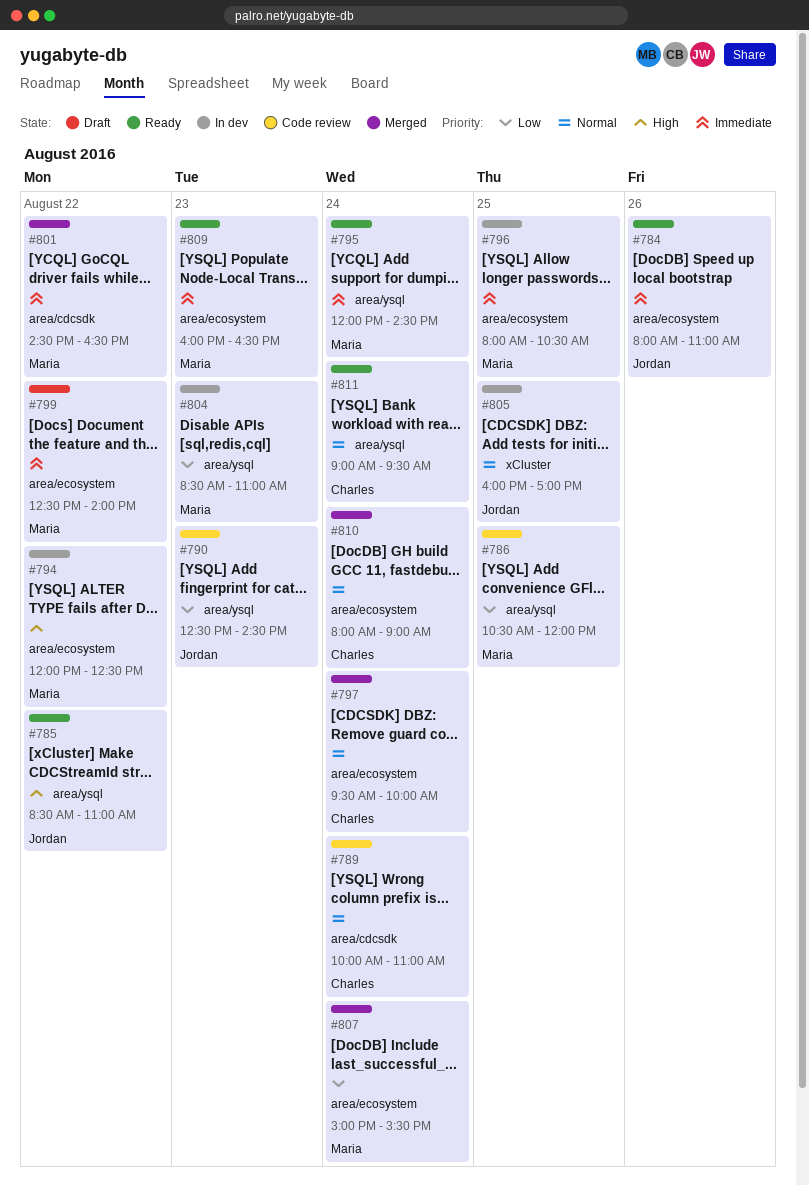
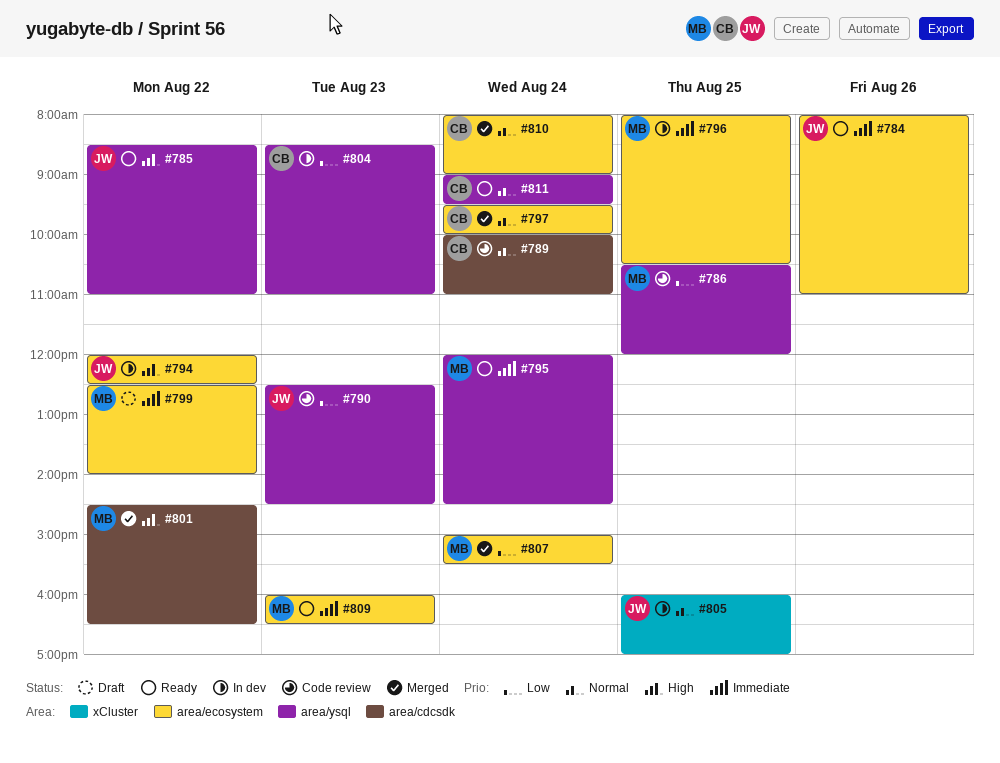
#794, owner: Maria -> Jordan
#801, priority: Immediate -> High
#804, owner: Maria -> Charles

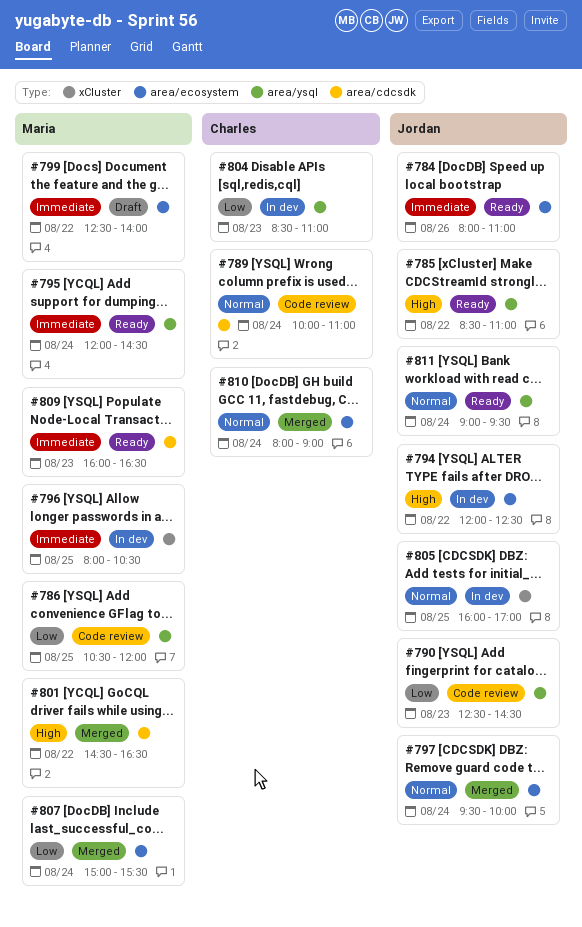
#796, label: area/ecosystem -> xCluster
#797, owner: Charles -> Jordan
#809, label: area/ecosystem -> area/cdcsdk
#811, owner: Charles -> Jordan

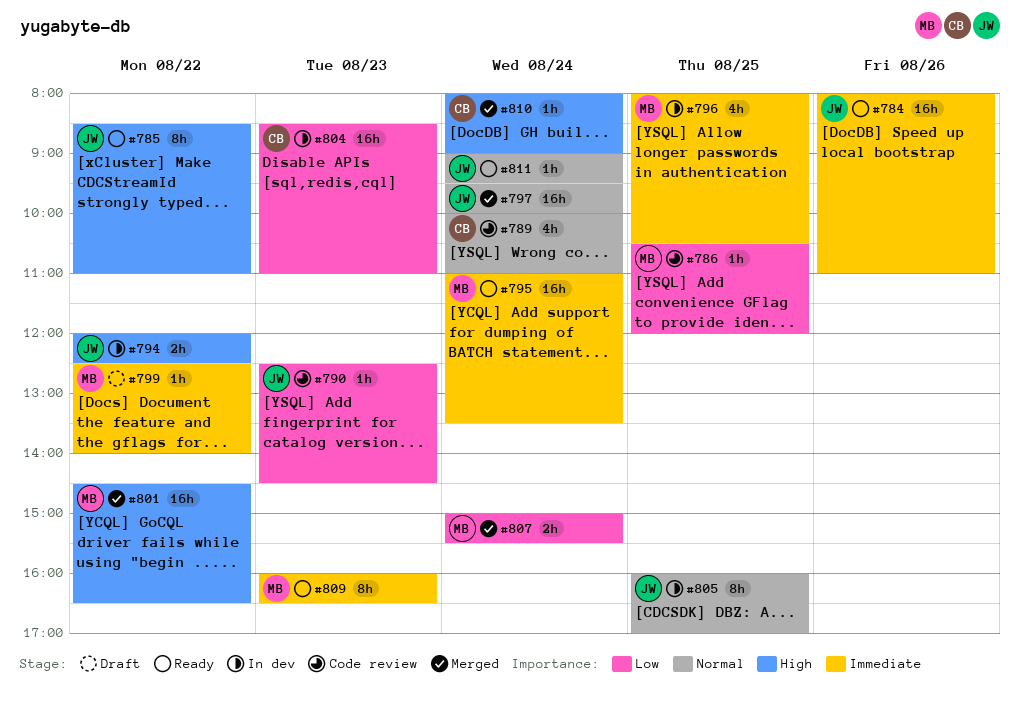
#795, begins: 12:00 -> 11:00
#795, ends: 14:30 -> 13:30
#810, priority: Normal -> High

